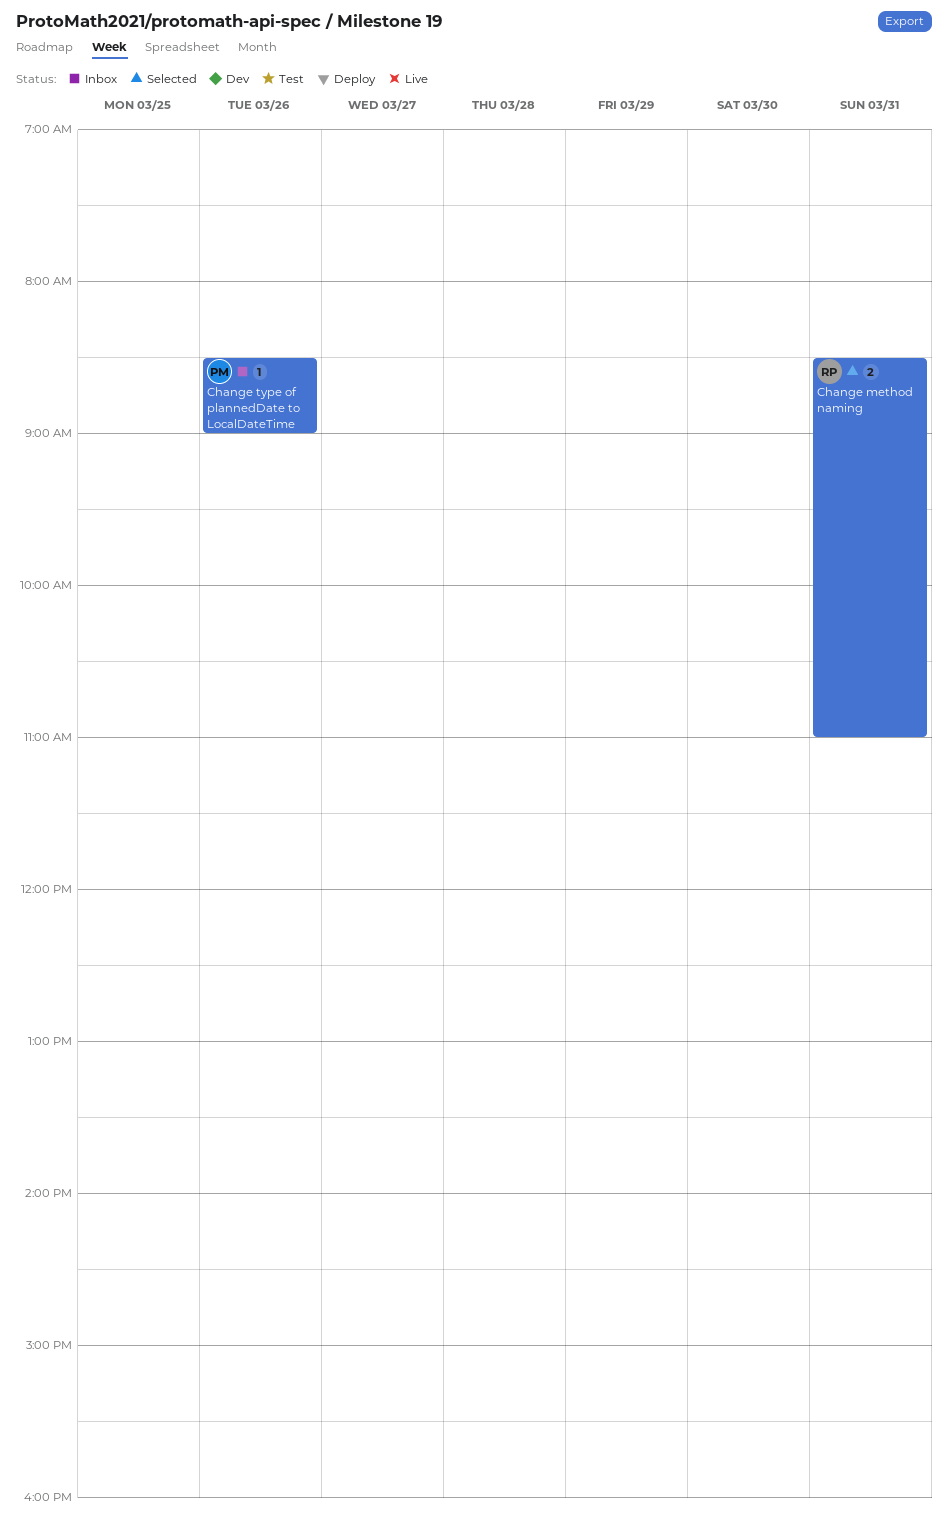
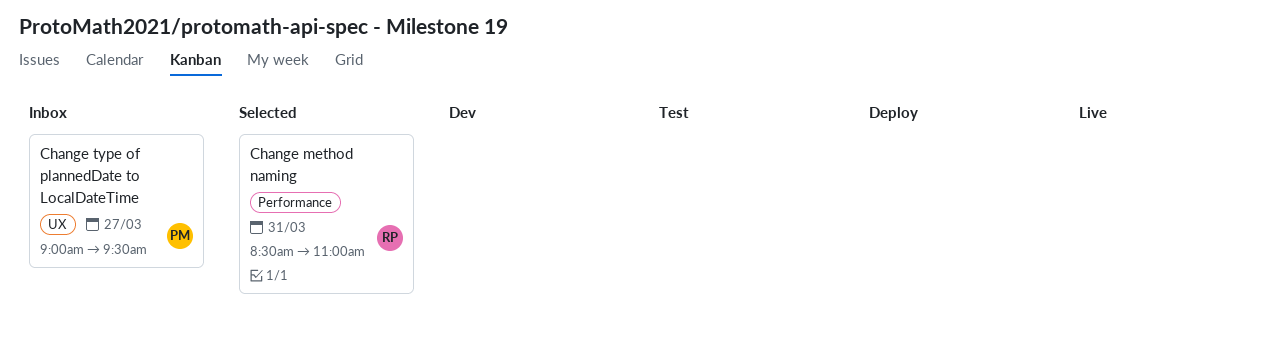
Change type of plannedDate to LocalDateTime, day: Mar 26 -> Mar 27
Change type of plannedDate to LocalDateTime, begins: 08:30 -> 09:00
Change type of plannedDate to LocalDateTime, ends: 09:00 -> 09:30

